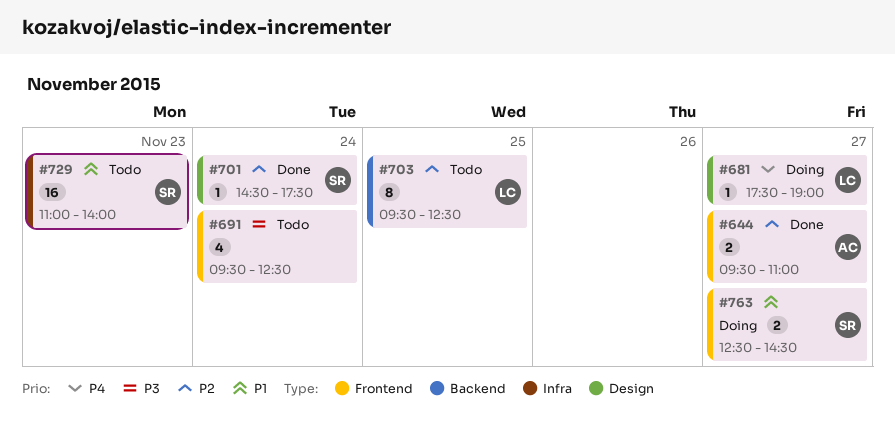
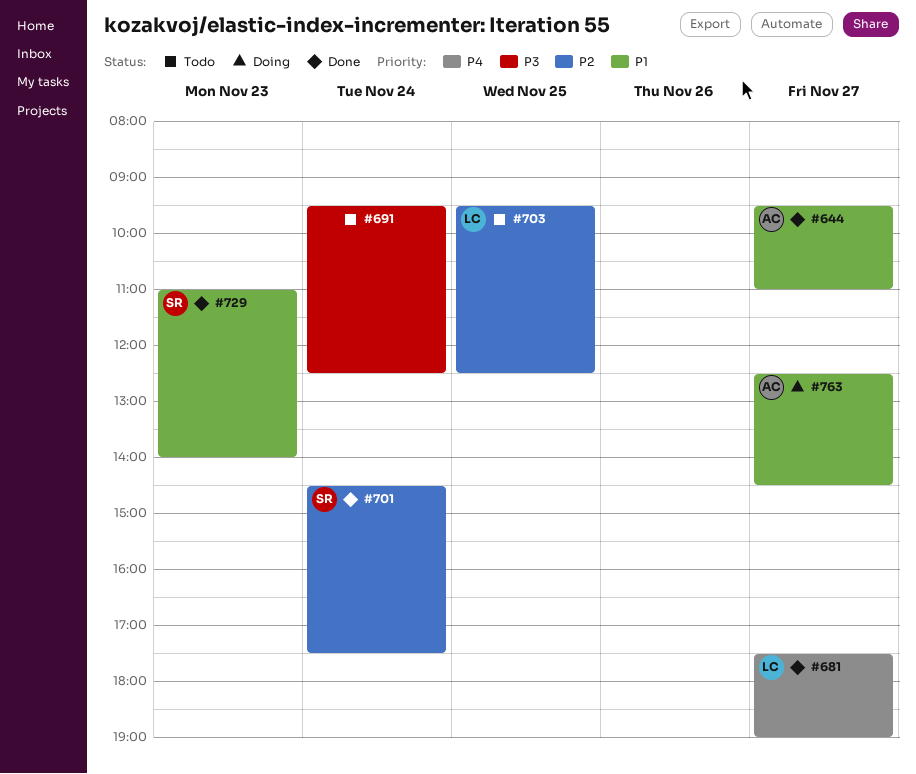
#644, priority: P2 -> P1
#681, status: Doing -> Done
#729, status: Todo -> Done
#763, owner: SR -> AC

